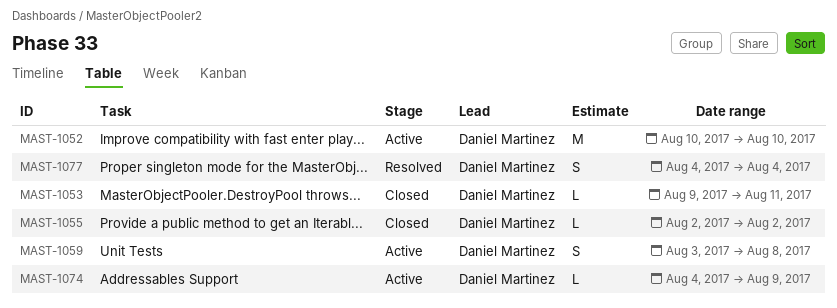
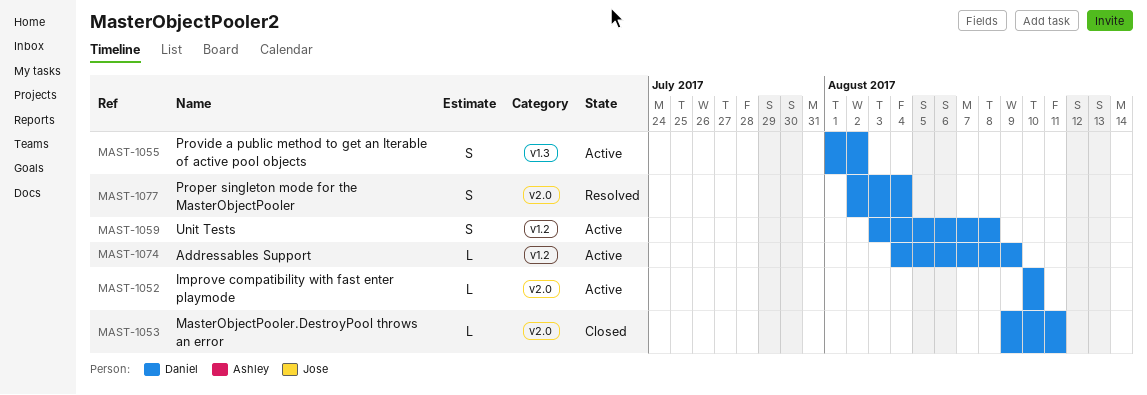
MAST-1052, estimate: M -> L
MAST-1055, status: Closed -> Active
MAST-1055, estimate: L -> S
MAST-1055, start: Aug 2 -> Aug 1
MAST-1077, start: Aug 4 -> Aug 2

